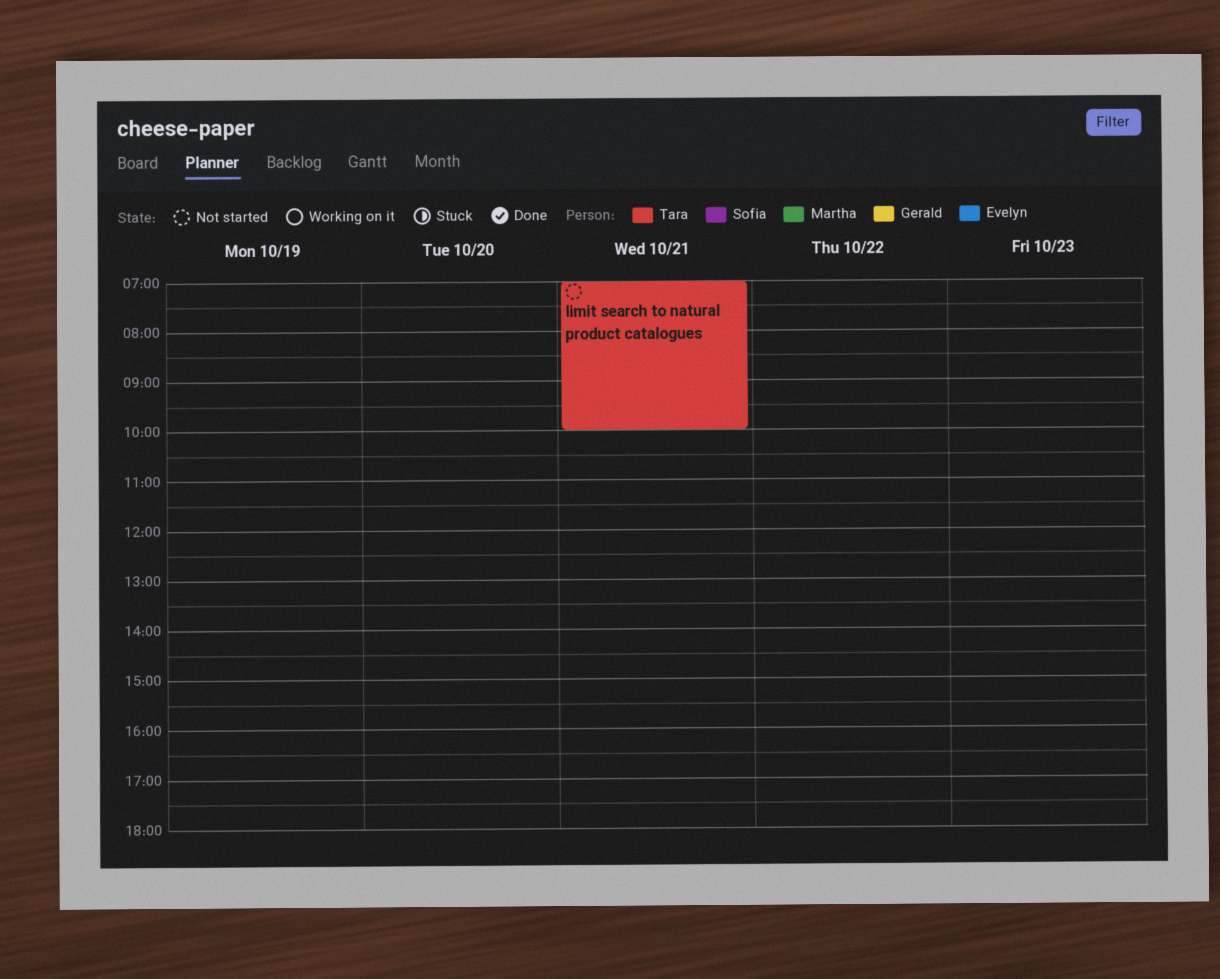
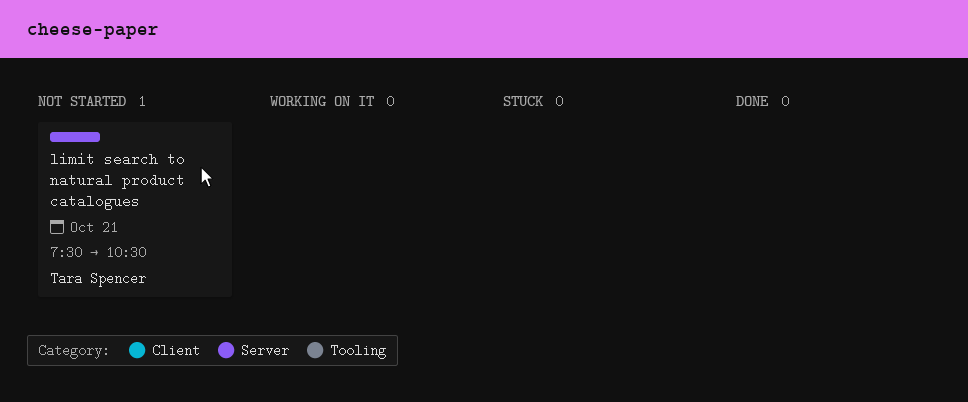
limit search to natural product catalogues, begins: 07:00 -> 07:30
limit search to natural product catalogues, ends: 10:00 -> 10:30

